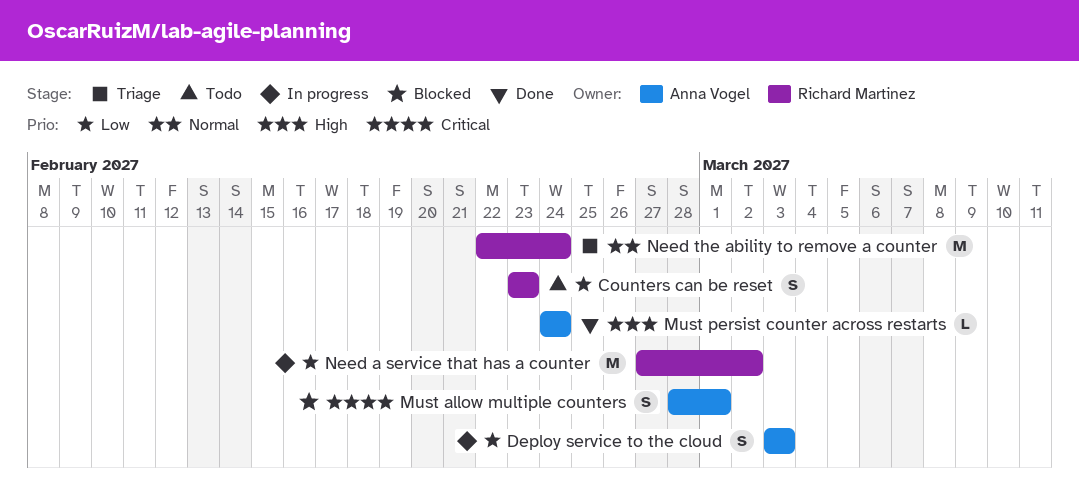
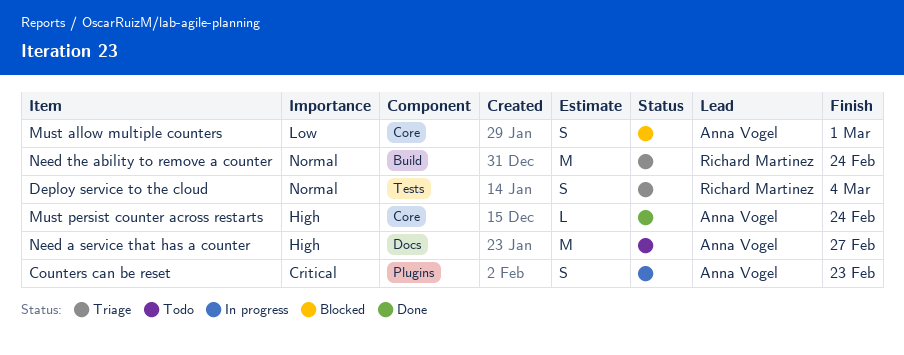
Counters can be reset, status: Todo -> In progress
Counters can be reset, owner: Richard Martinez -> Anna Vogel
Counters can be reset, priority: Low -> Critical
Deploy service to the cloud, status: In progress -> Triage
Deploy service to the cloud, owner: Anna Vogel -> Richard Martinez
Deploy service to the cloud, priority: Low -> Normal
Deploy service to the cloud, due: Mar 3 -> Mar 4
Must allow multiple counters, priority: Critical -> Low
Need a service that has a counter, status: In progress -> Todo
Need a service that has a counter, owner: Richard Martinez -> Anna Vogel
Need a service that has a counter, priority: Low -> High
Need a service that has a counter, due: Mar 2 -> Feb 27

